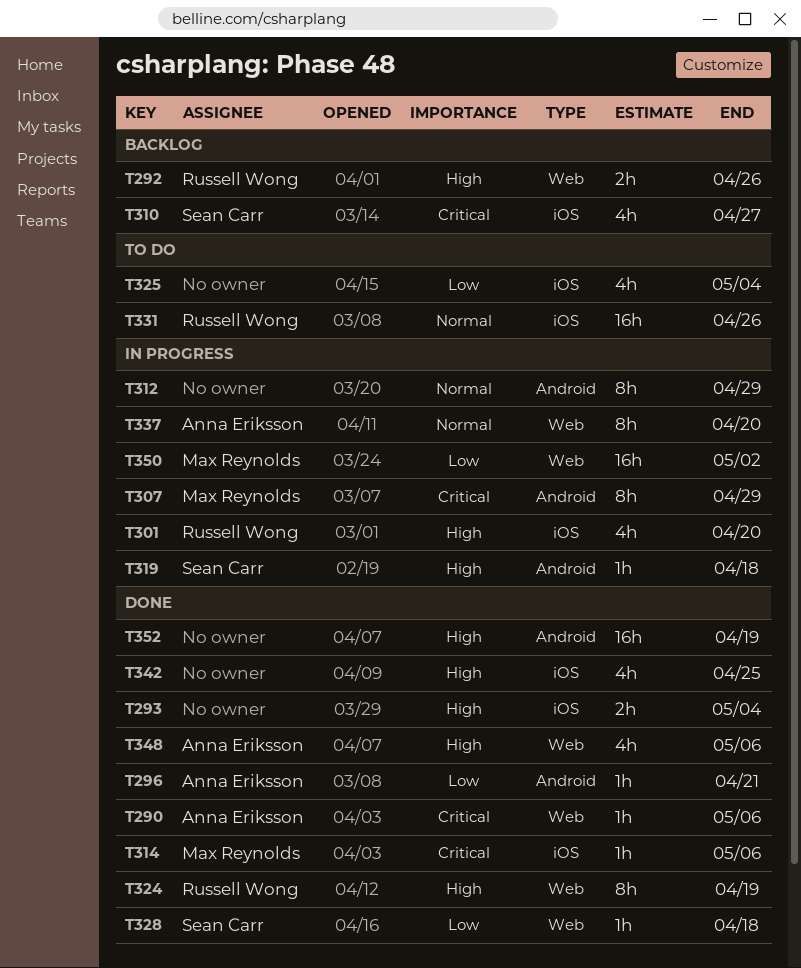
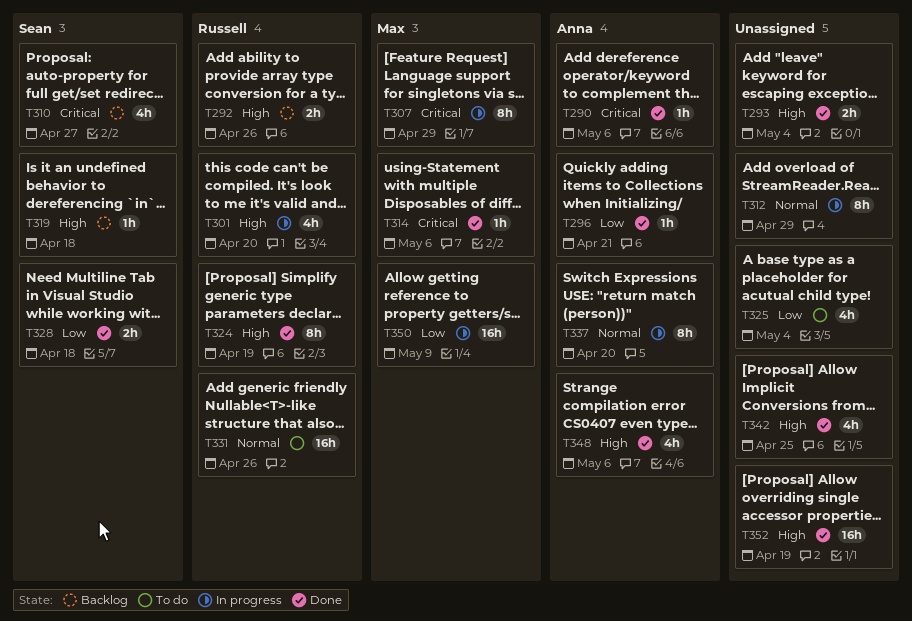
T319, status: In progress -> Backlog
T328, estimate: 1h -> 2h
T350, due: May 2 -> May 9

